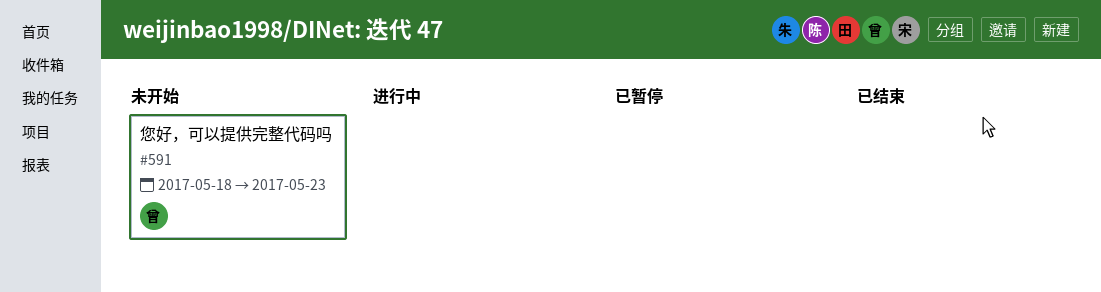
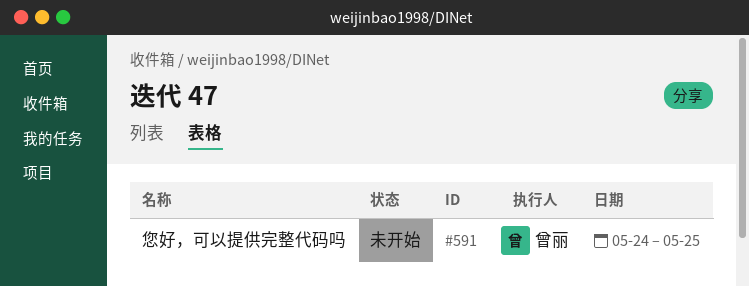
#591, start: May 18 -> May 24
#591, due: May 23 -> May 25

